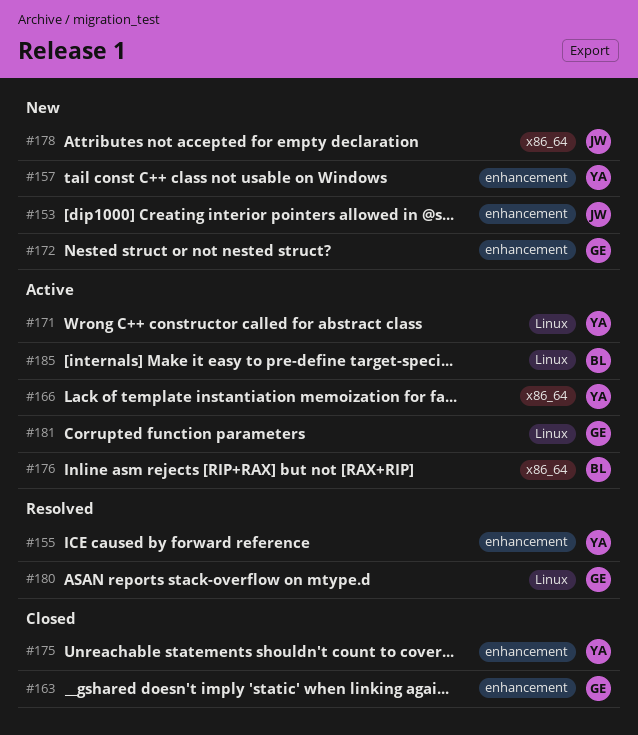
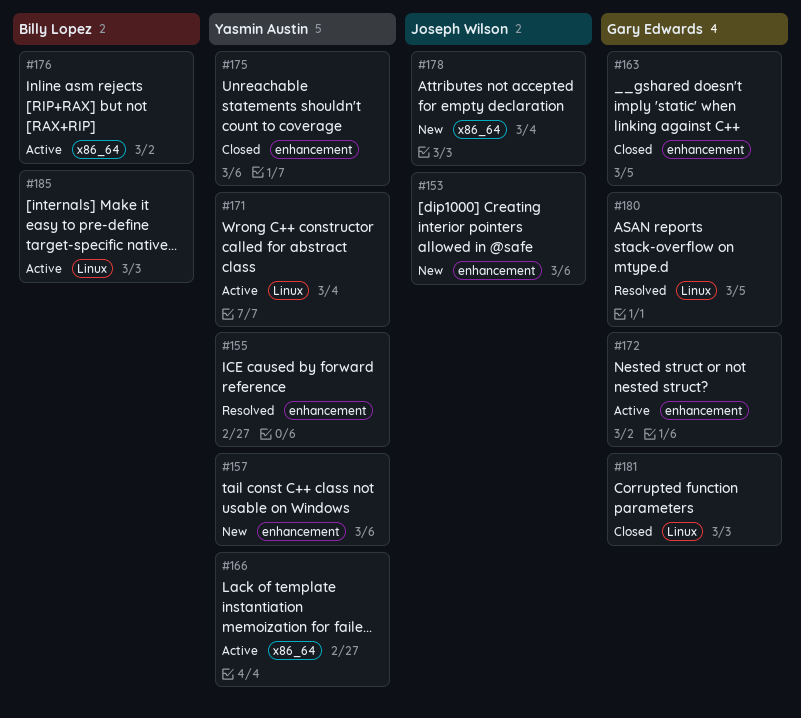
#172, status: New -> Active
#181, status: Active -> Closed

